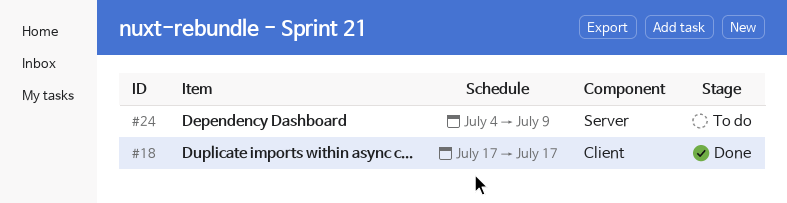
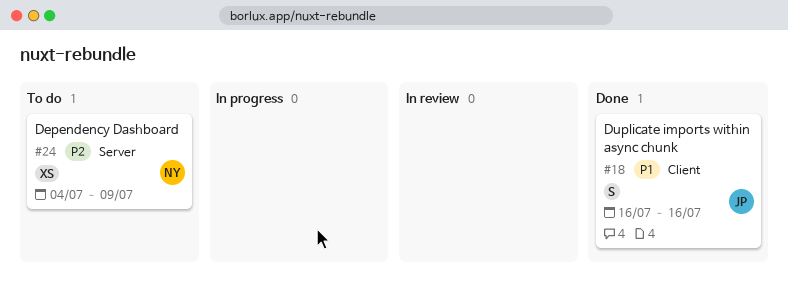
#18, start: Jul 17 -> Jul 16
#18, due: Jul 17 -> Jul 16

